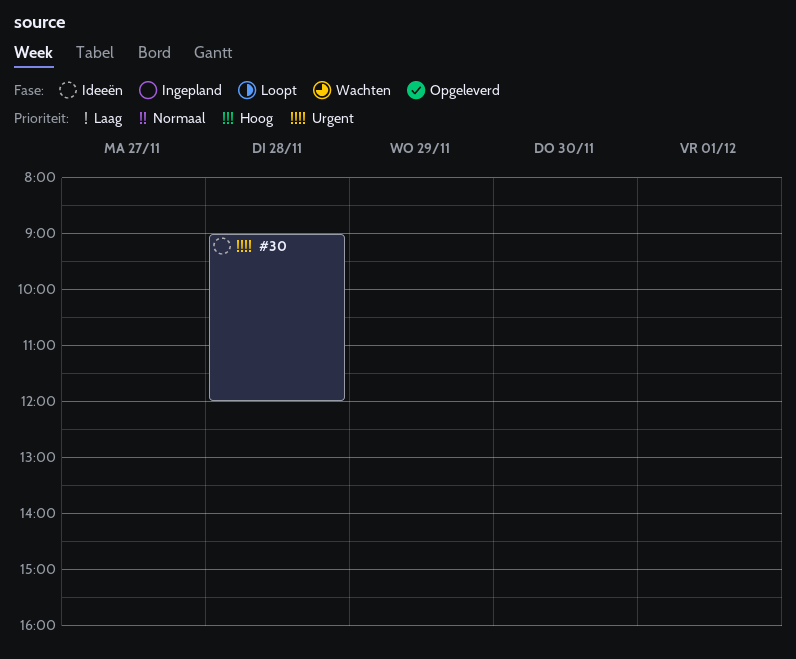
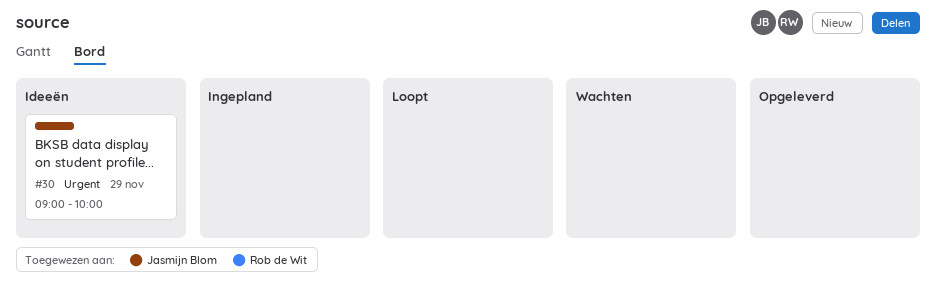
#30, day: Nov 28 -> Nov 29
#30, ends: 12:00 -> 10:00

